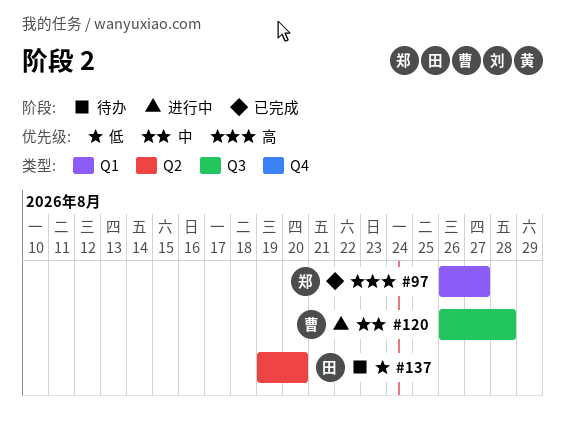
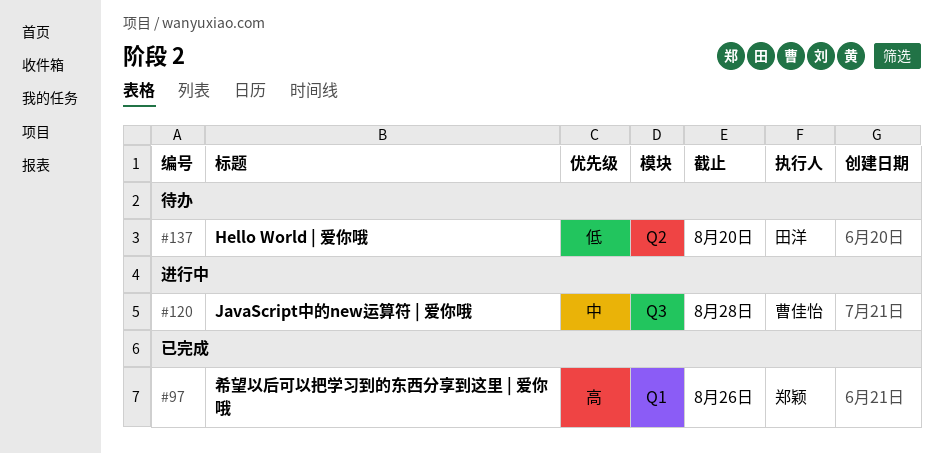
#97, due: Aug 27 -> Aug 26

